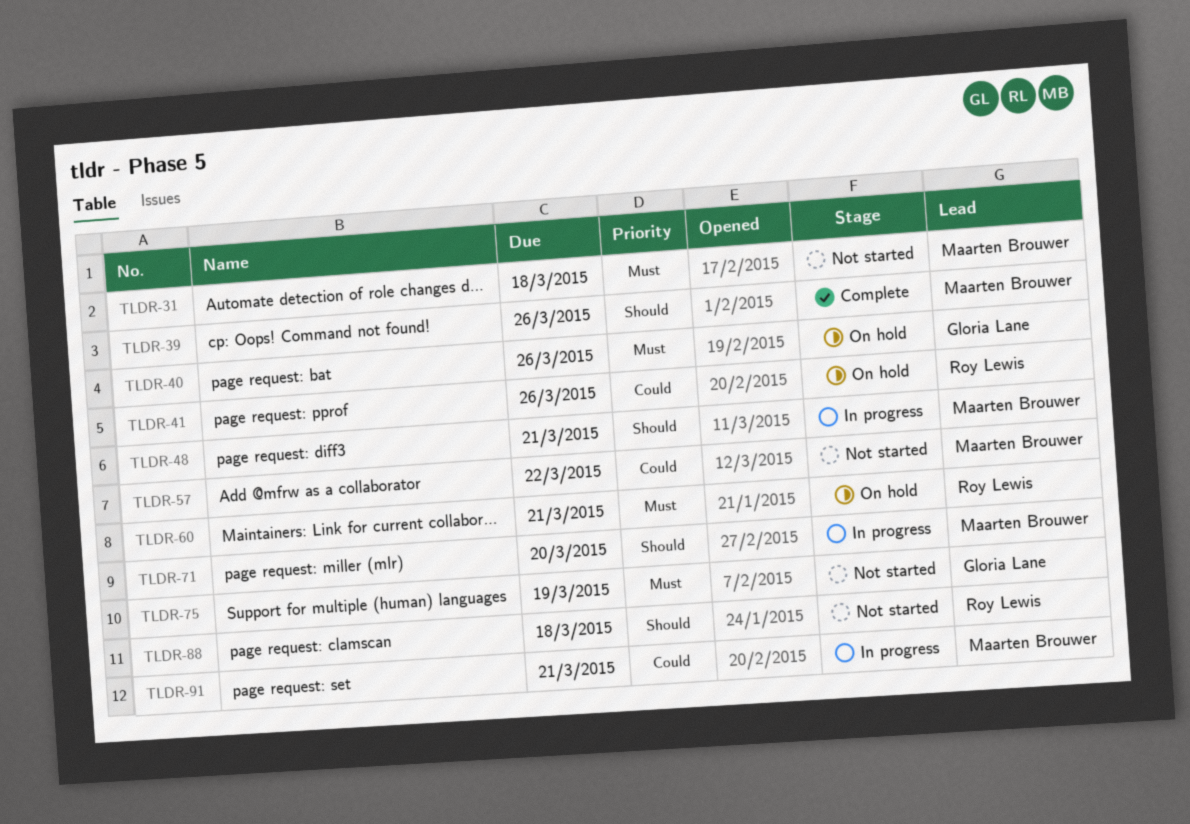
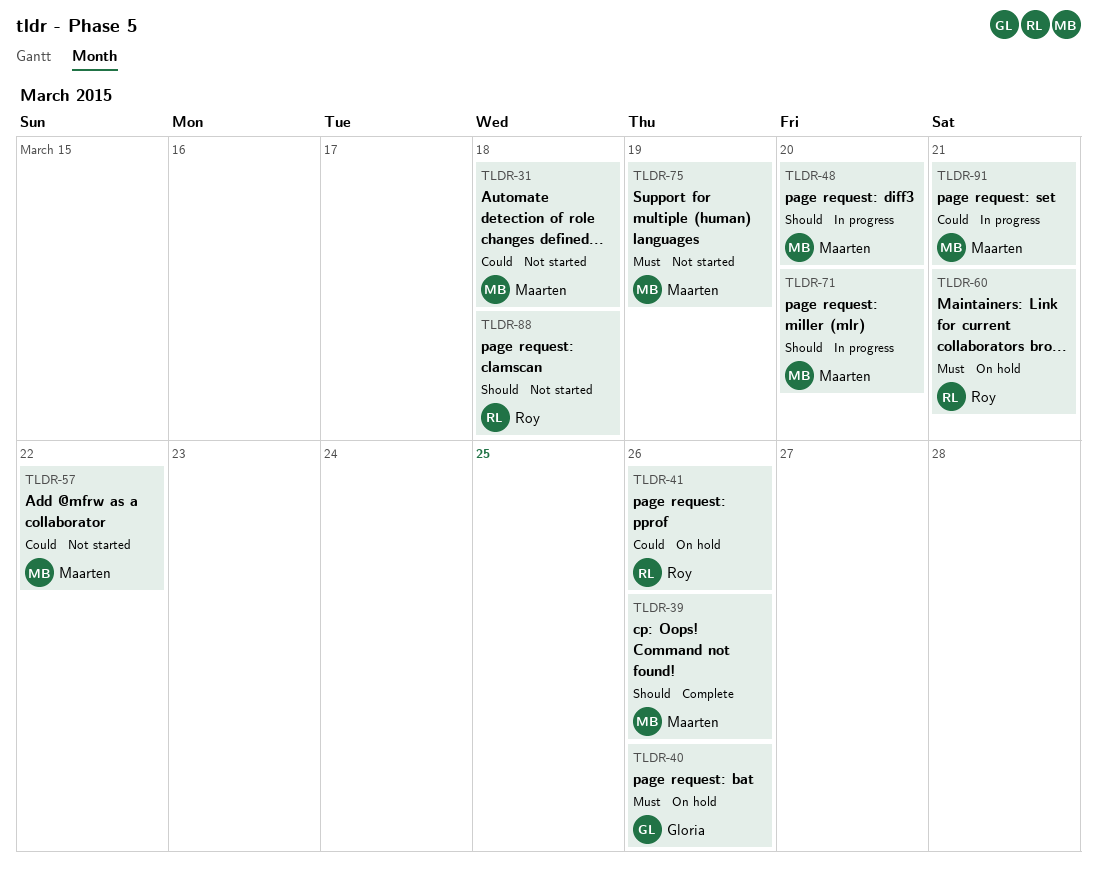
TLDR-31, priority: Must -> Could
TLDR-48, due: Mar 21 -> Mar 20
TLDR-75, owner: Gloria Lane -> Maarten Brouwer

